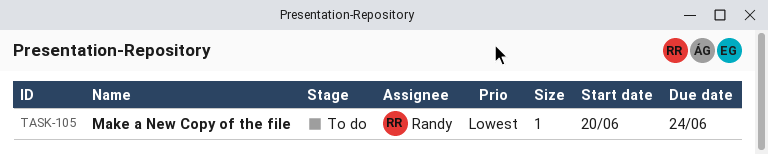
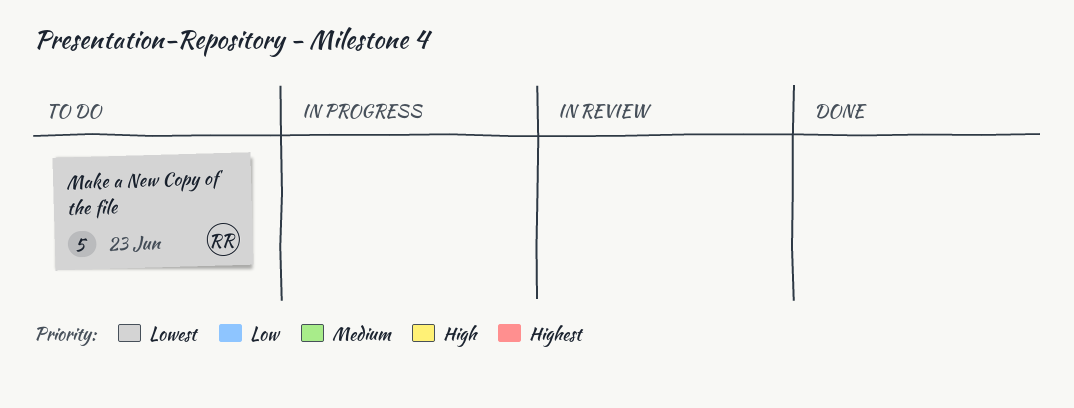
Make a New Copy of the file, estimate: 1 -> 5
Make a New Copy of the file, due: Jun 24 -> Jun 23

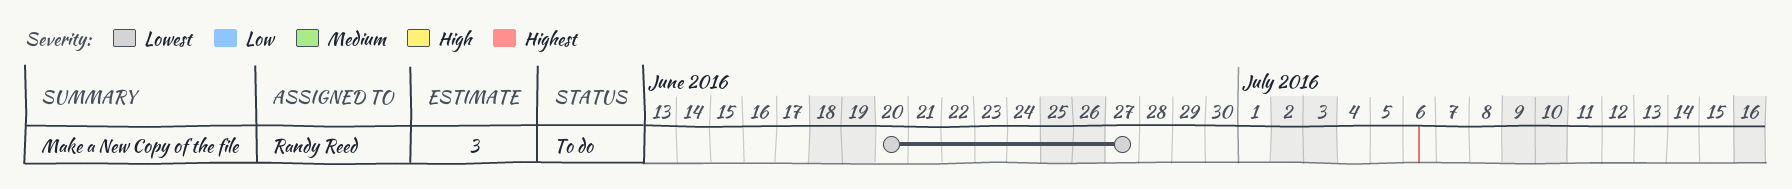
Make a New Copy of the file, estimate: 5 -> 3
Make a New Copy of the file, due: Jun 23 -> Jun 27

